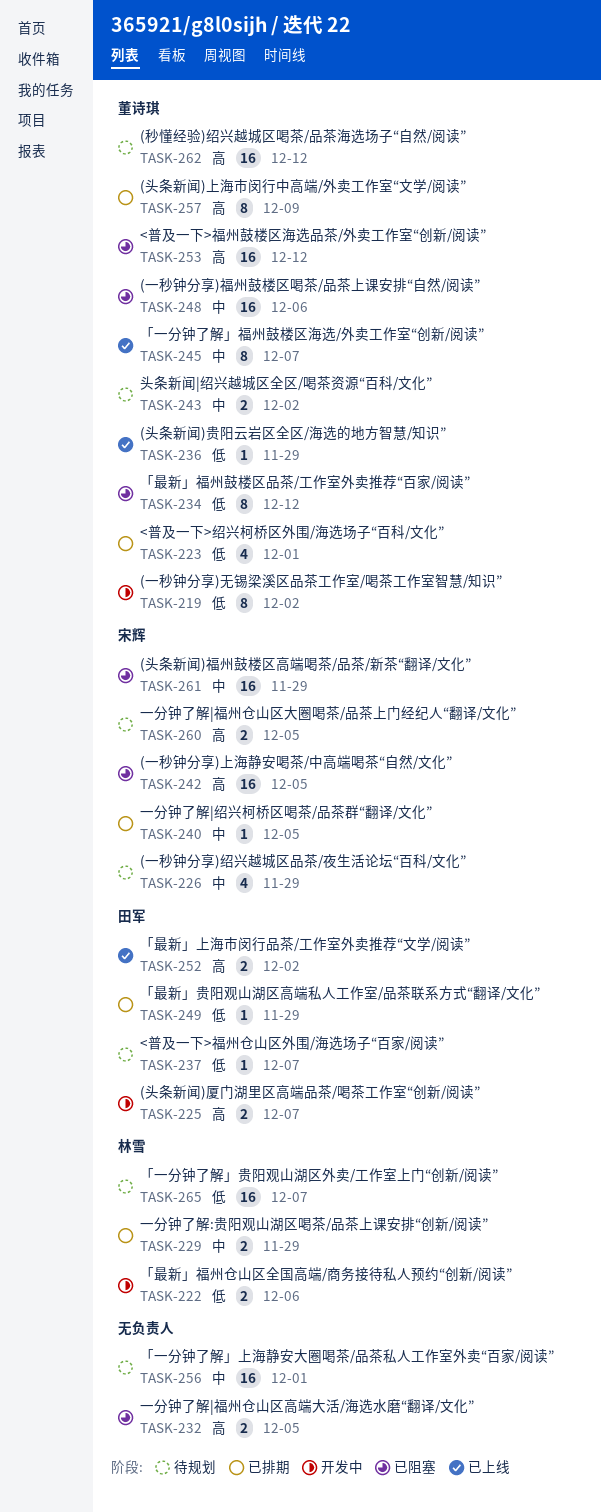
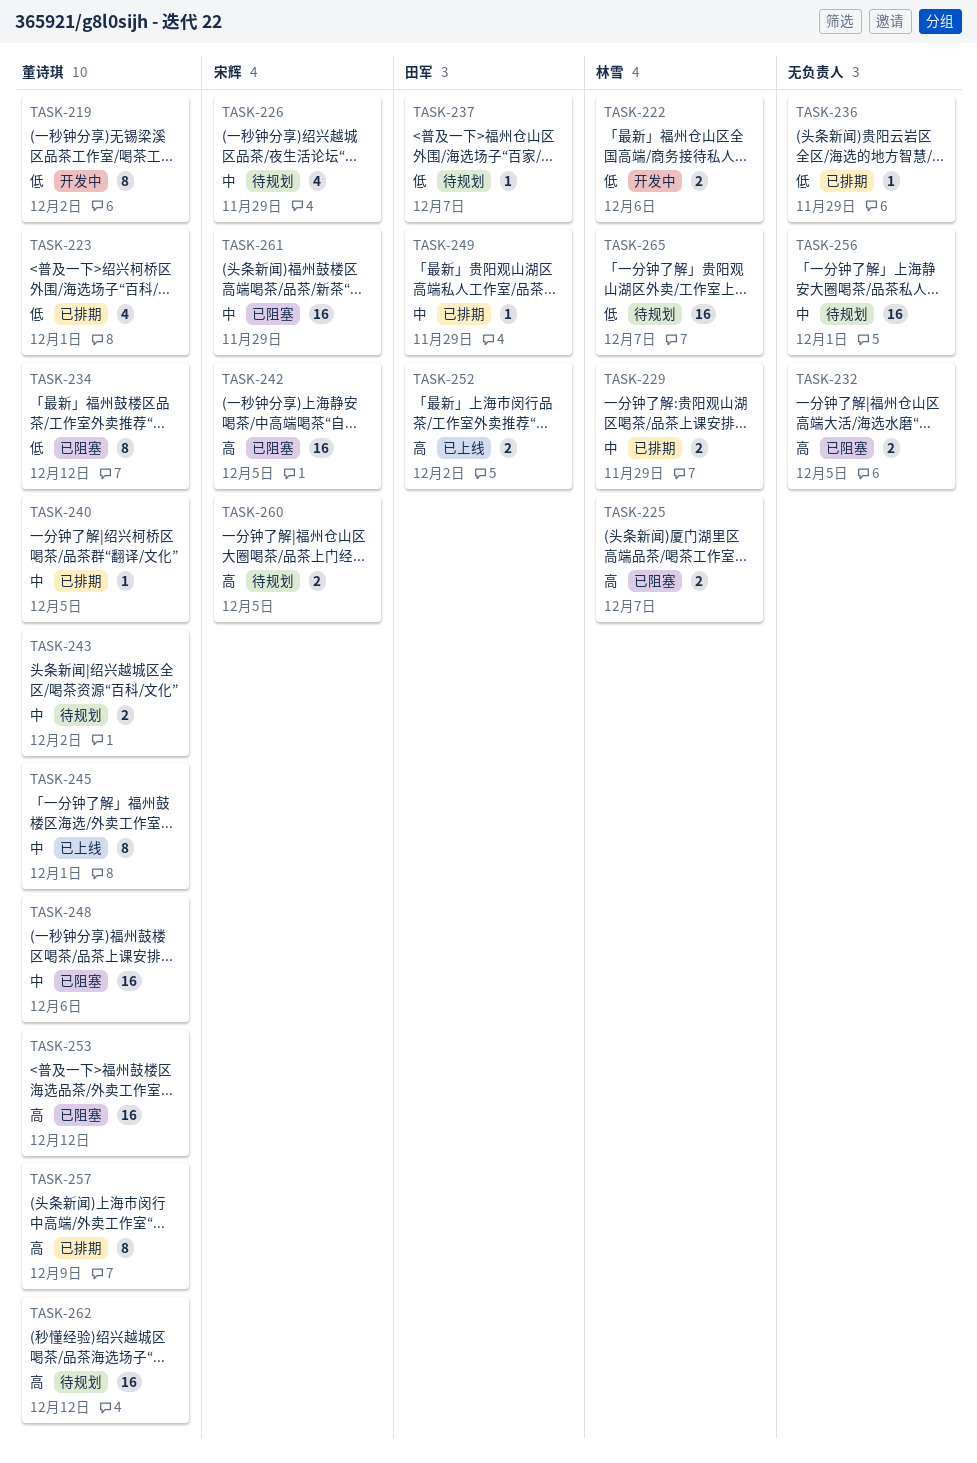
TASK-225, status: 开发中 -> 已阻塞
TASK-225, owner: 田军 -> 林雪
TASK-236, status: 已上线 -> 已排期
TASK-236, owner: 董诗琪 -> none
TASK-240, owner: 宋辉 -> 董诗琪
TASK-245, due: Dec 7 -> Dec 1
TASK-249, priority: 低 -> 中

